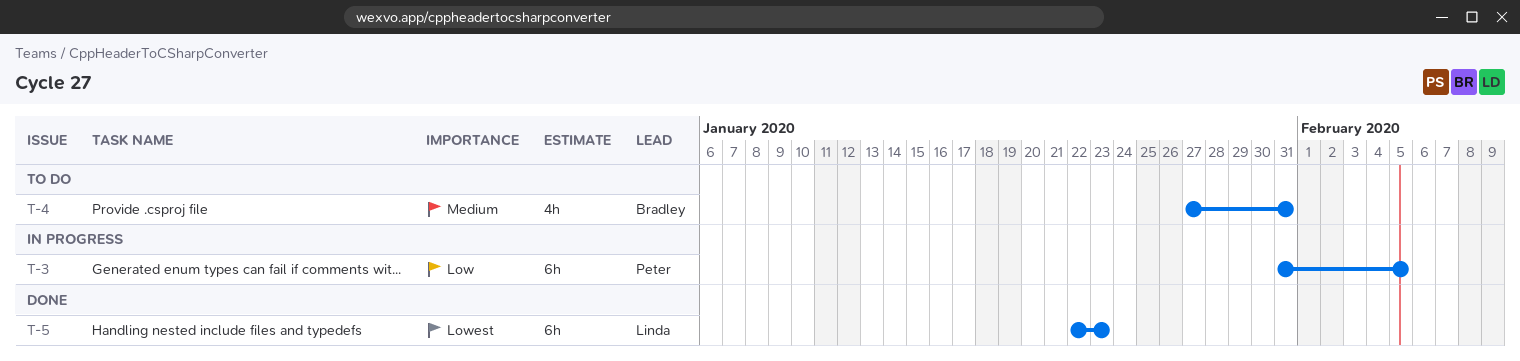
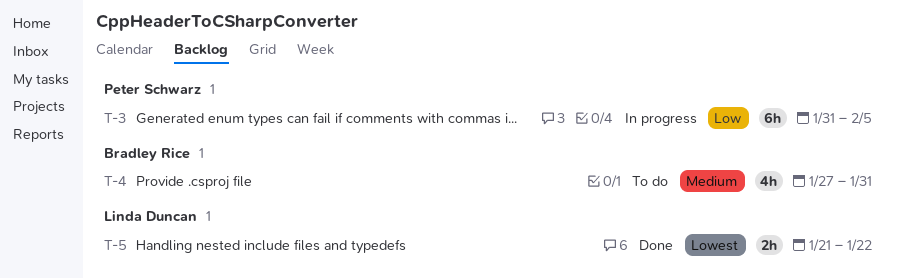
T-5, estimate: 6h -> 2h
T-5, start: Jan 22 -> Jan 21
T-5, due: Jan 23 -> Jan 22

